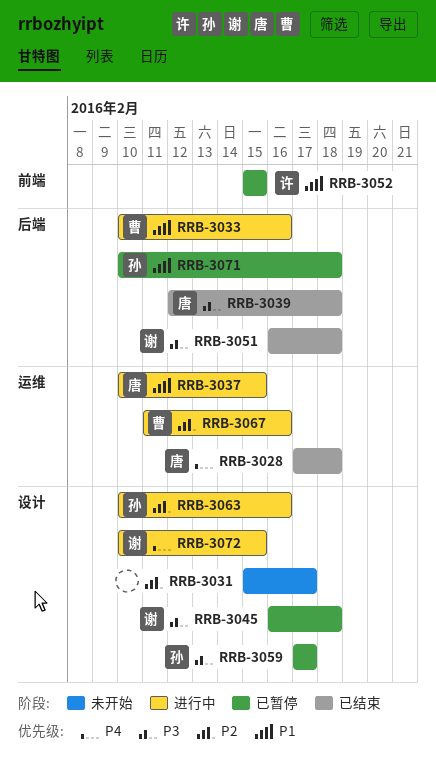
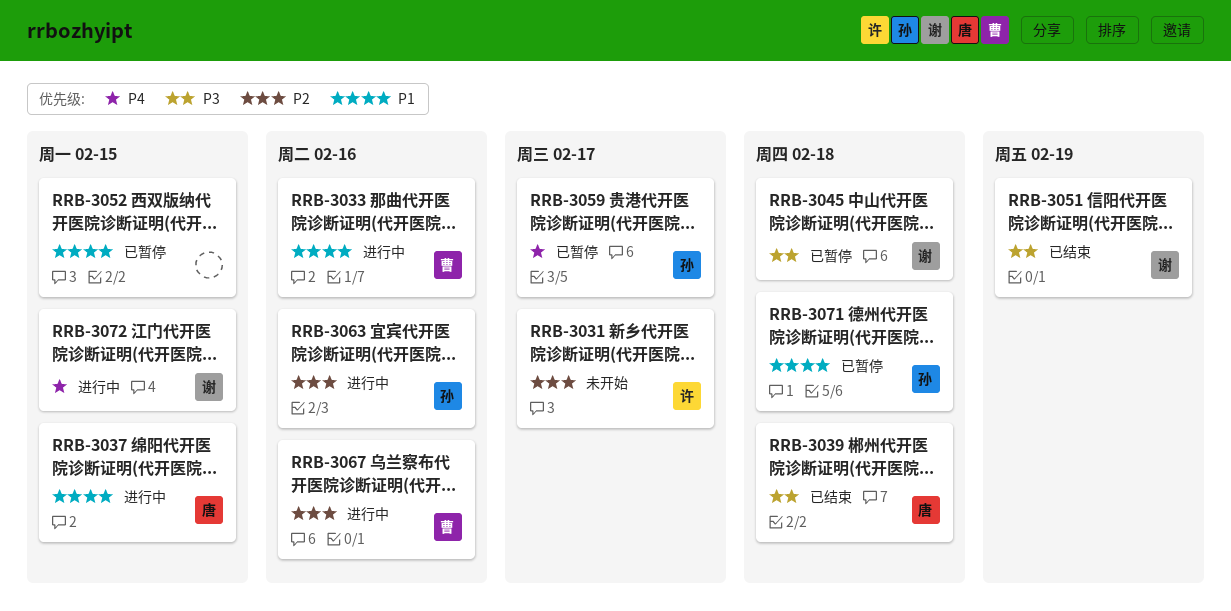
RRB-3028: present -> none
RRB-3031, owner: none -> 许
RRB-3051, due: Feb 18 -> Feb 19
RRB-3052, owner: 许 -> none
RRB-3059, priority: P3 -> P4

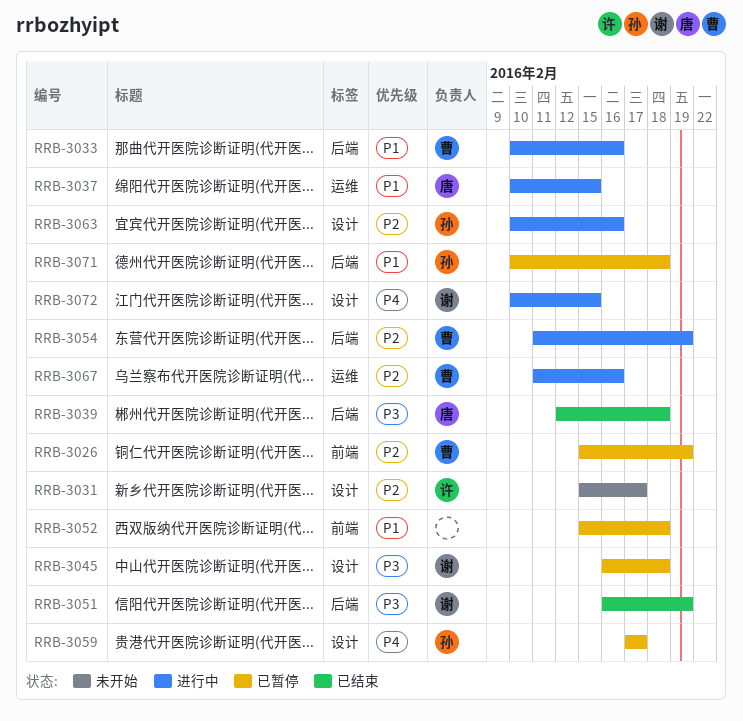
RRB-3026: none -> present
RRB-3052, due: Feb 15 -> Feb 18
RRB-3054: none -> present

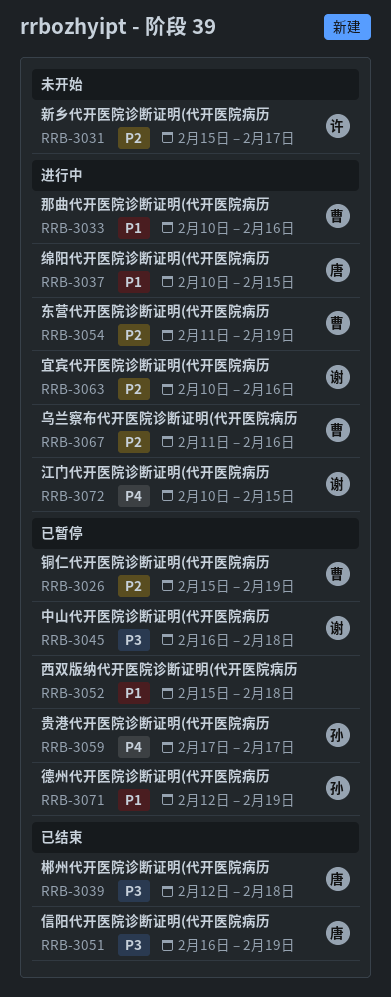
RRB-3051, owner: 谢 -> 唐
RRB-3063, owner: 孙 -> 谢
RRB-3071, start: Feb 10 -> Feb 12
RRB-3071, due: Feb 18 -> Feb 19

